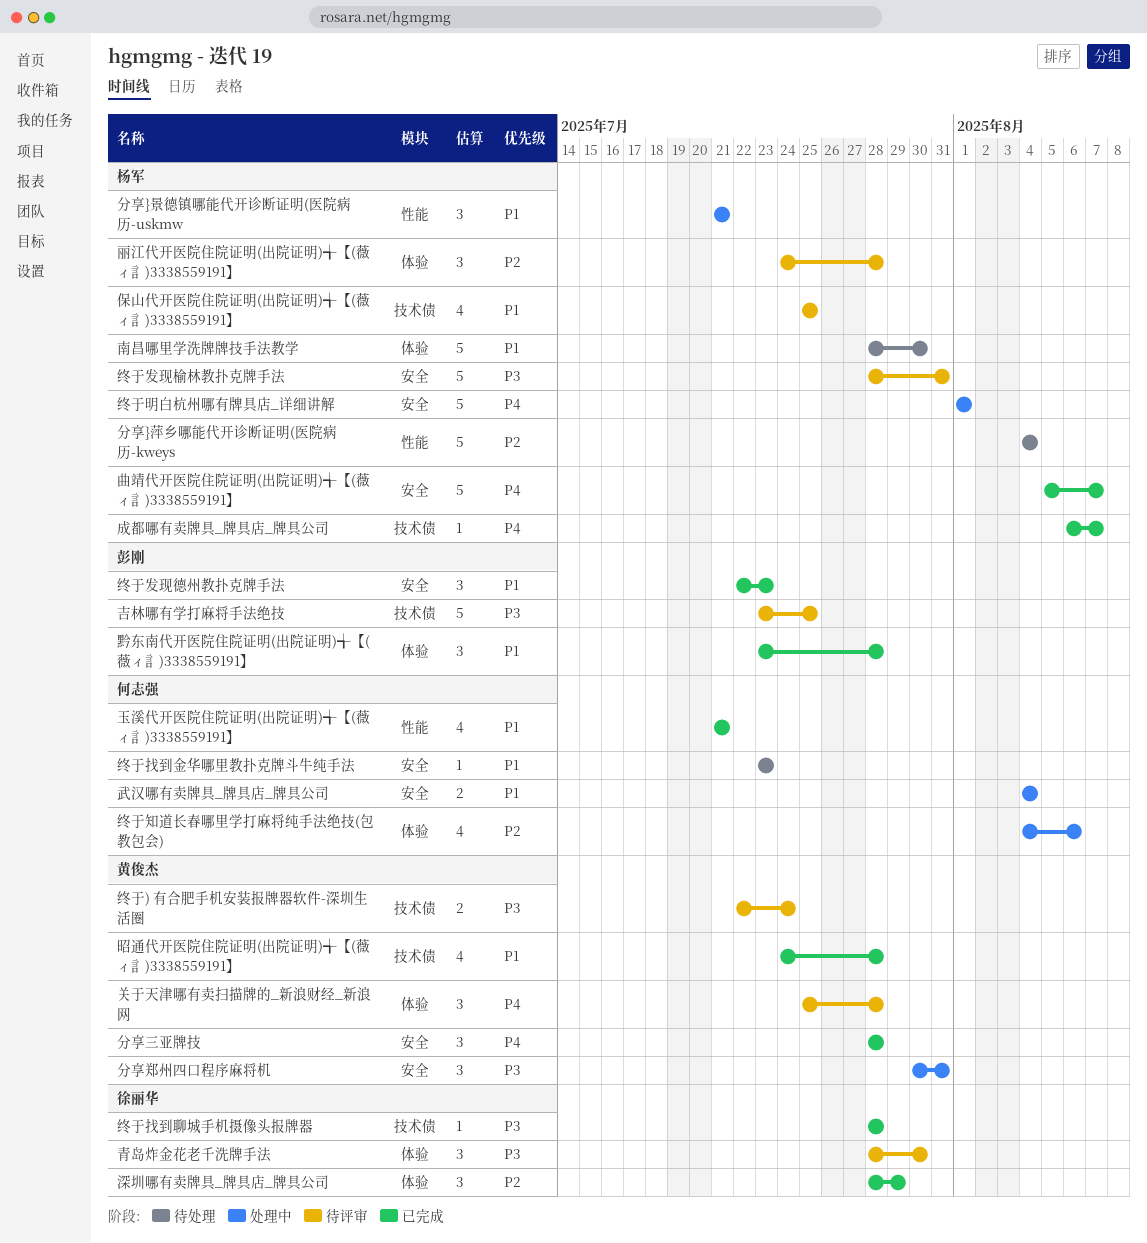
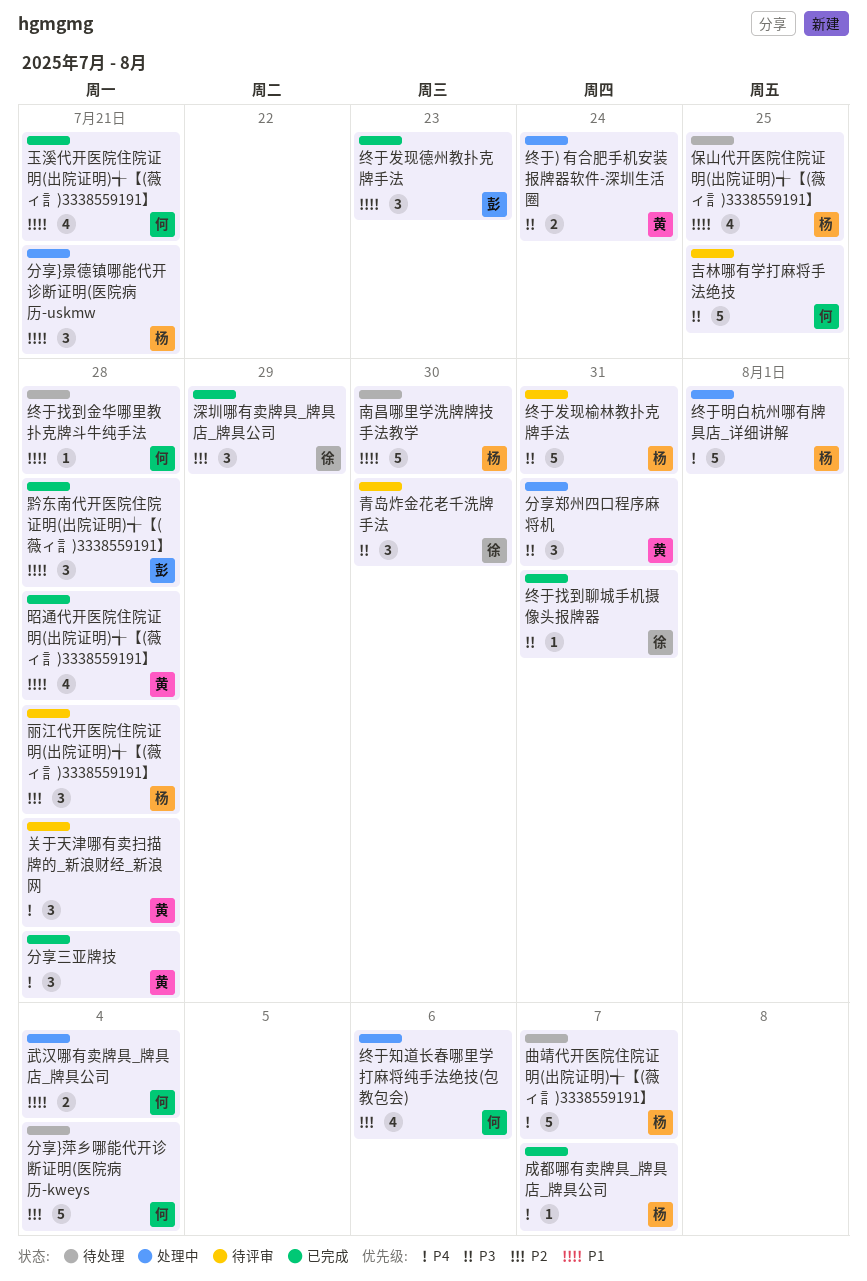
保山代开医院住院证明(出院证明)╅【(薇ィ訁)3338559191】, status: 待评审 -> 待处理
分享}萍乡哪能代开诊断证明(医院病历-kweys, owner: 杨军 -> 何志强
吉林哪有学打麻将手法绝技, owner: 彭刚 -> 何志强
曲靖代开医院住院证明(出院证明)╅【(薇ィ訁)3338559191】, status: 已完成 -> 待处理
终于) 有合肥手机安装报牌器软件-深圳生活圈, status: 待评审 -> 处理中
终于找到聊城手机摄像头报牌器, due: Jul 28 -> Jul 31
终于找到金华哪里教扑克牌斗牛纯手法, due: Jul 23 -> Jul 28

